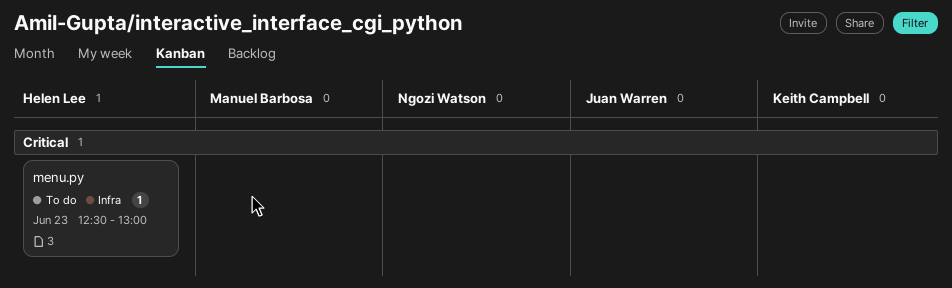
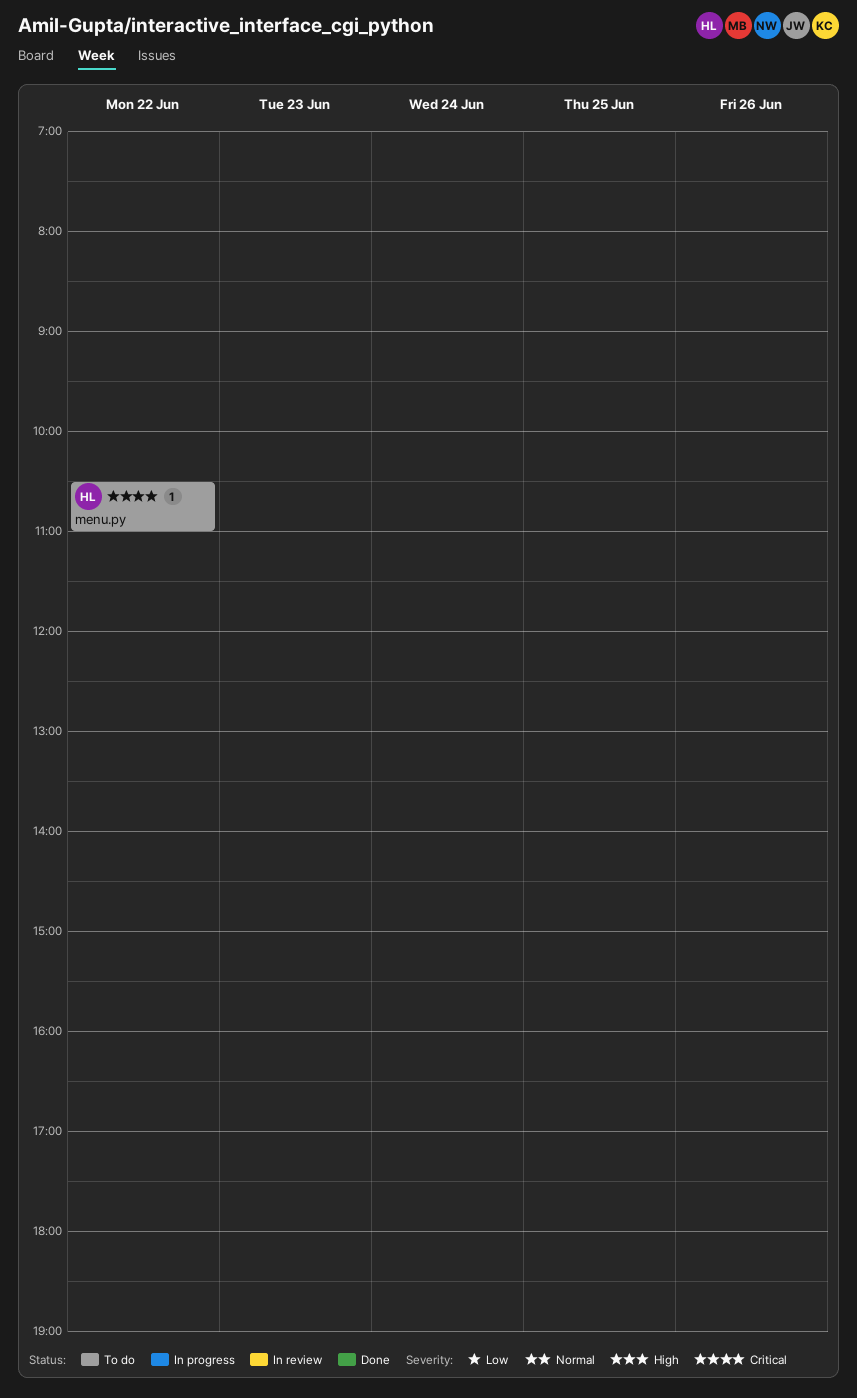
menu.py, day: Jun 23 -> Jun 22
menu.py, begins: 12:30 -> 10:30
menu.py, ends: 13:00 -> 11:00

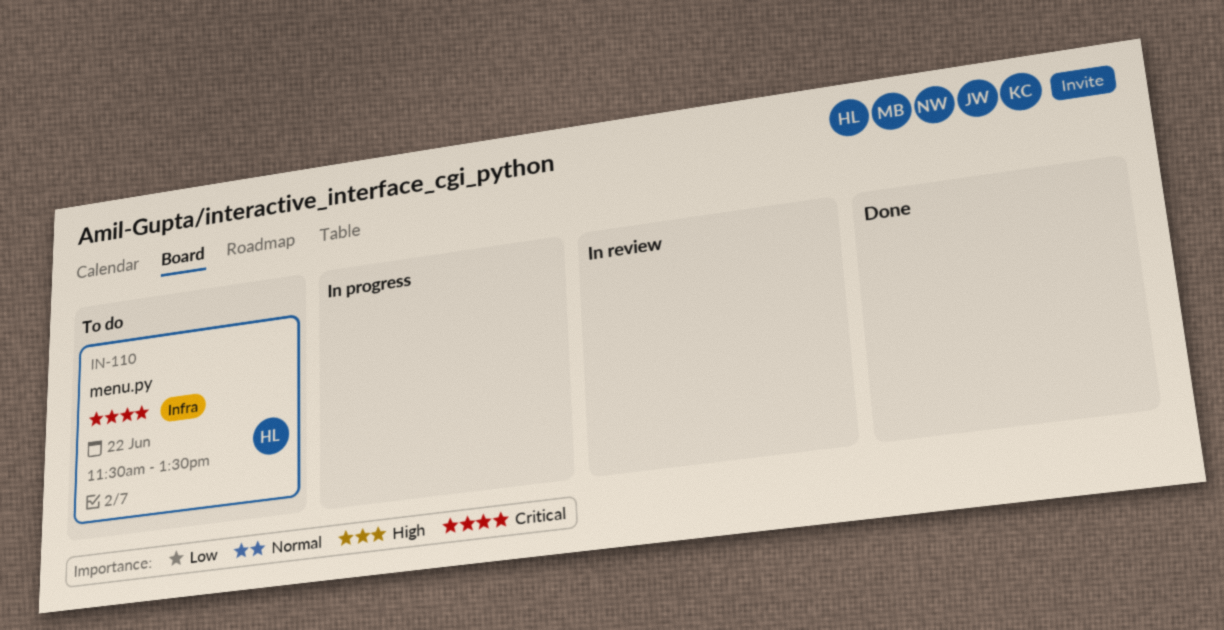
menu.py, begins: 10:30 -> 11:30
menu.py, ends: 11:00 -> 13:30

